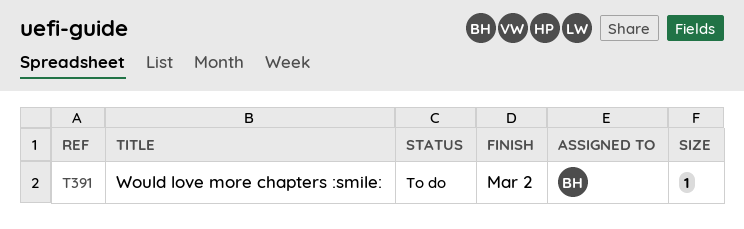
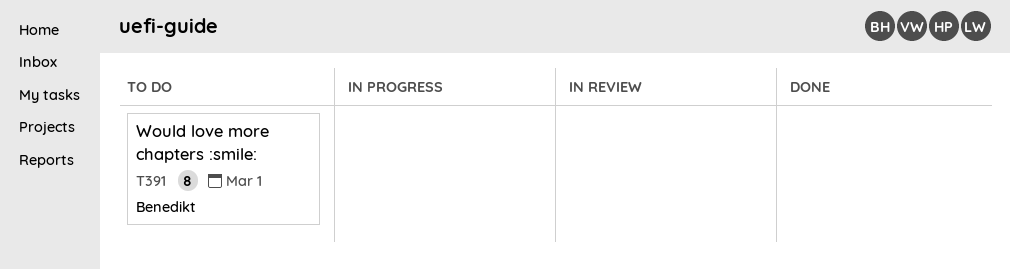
T391, estimate: 1 -> 8
T391, due: Mar 2 -> Mar 1

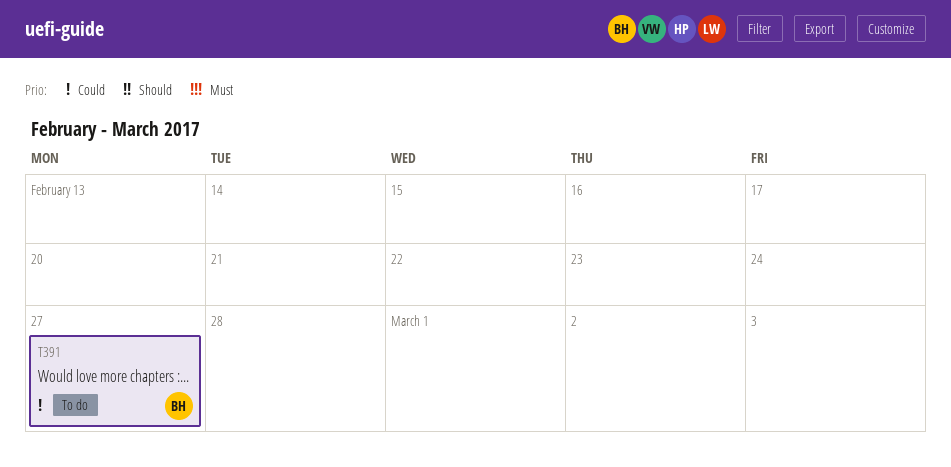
T391, due: Mar 1 -> Feb 27

